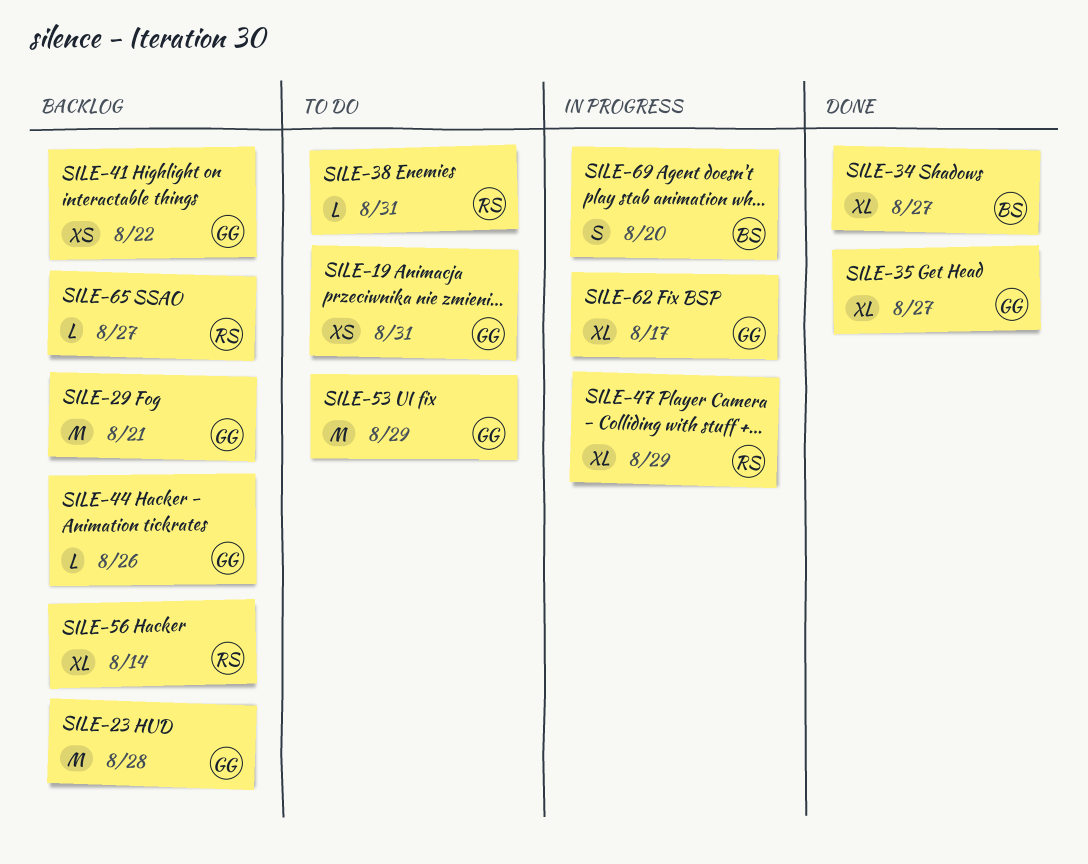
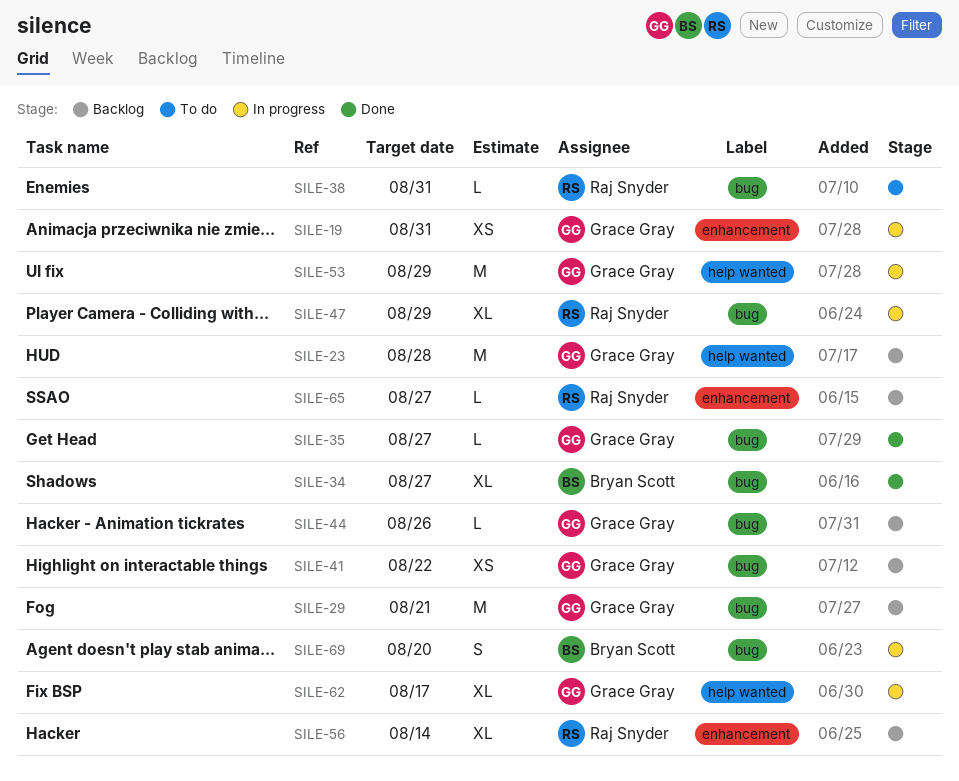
SILE-19, status: To do -> In progress
SILE-35, estimate: XL -> L
SILE-53, status: To do -> In progress

